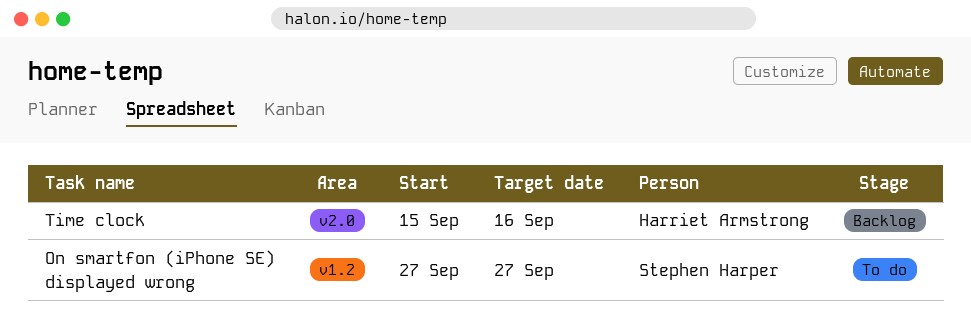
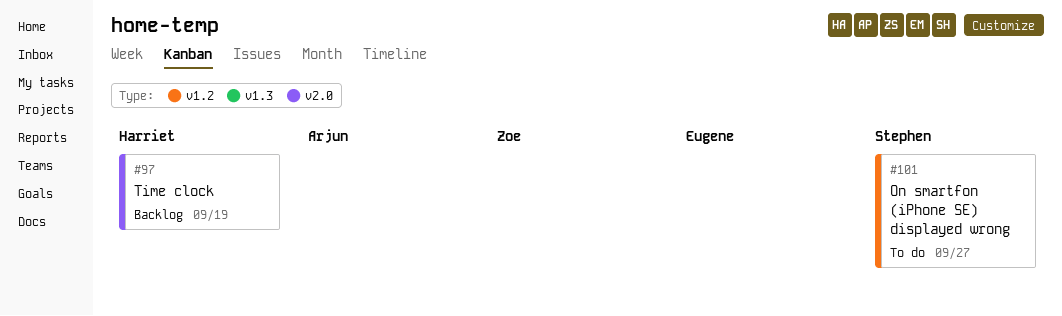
Time clock, due: Sep 16 -> Sep 19

